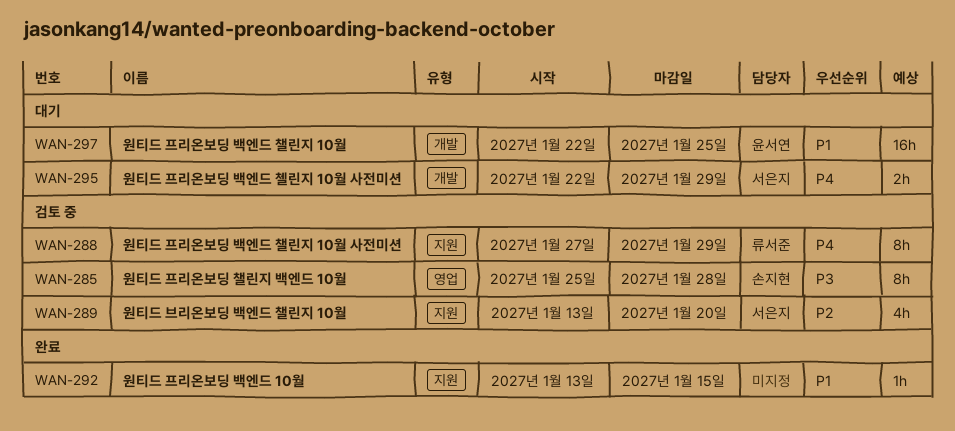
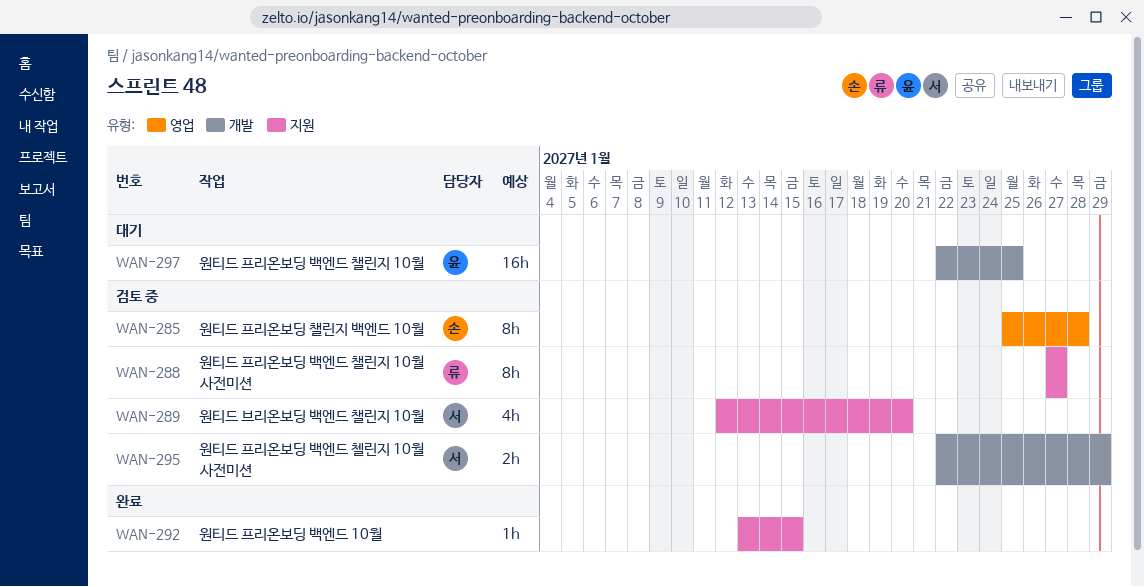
WAN-288, due: Jan 29 -> Jan 27
WAN-289, start: Jan 13 -> Jan 12
WAN-295, status: 대기 -> 검토 중

